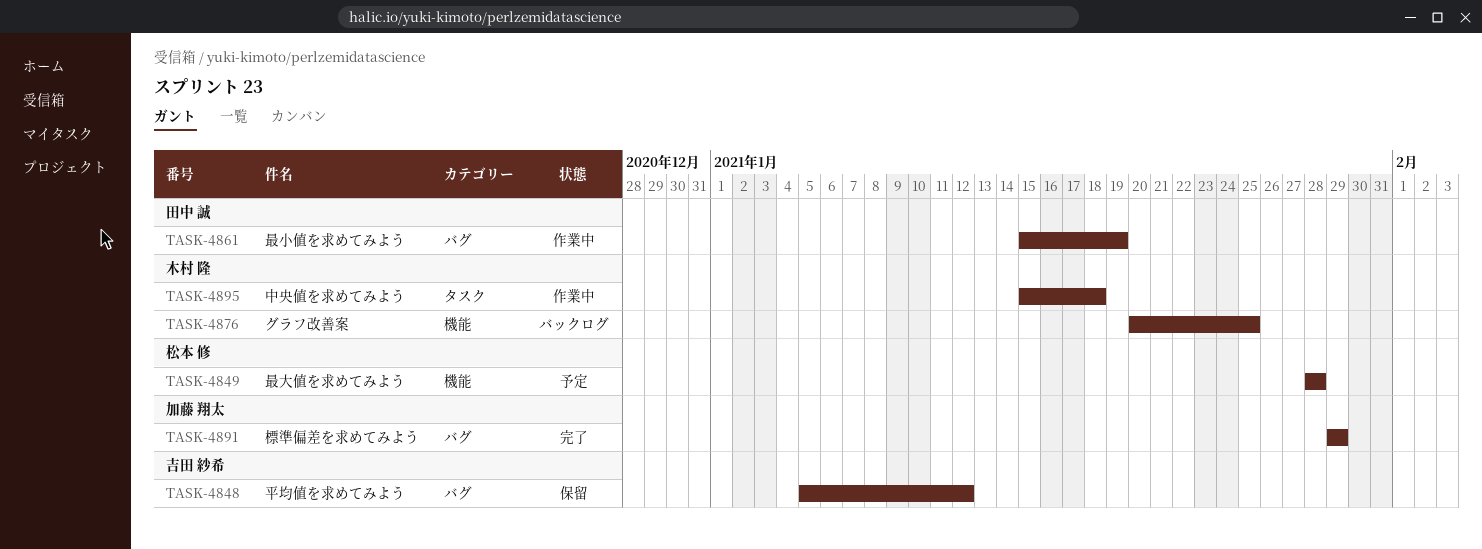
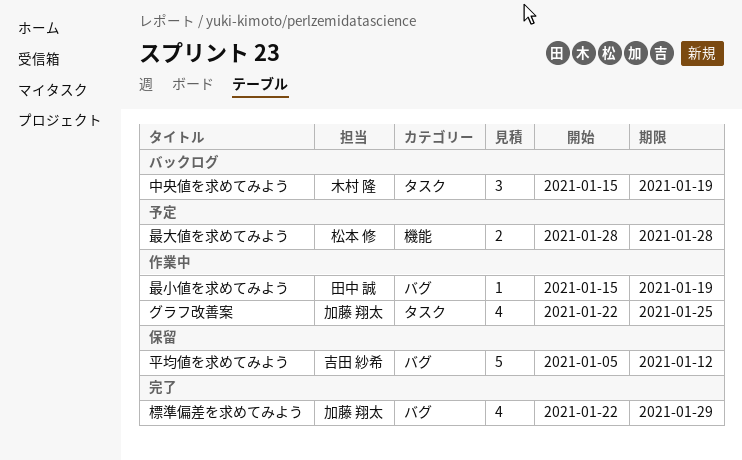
グラフ改善案, status: バックログ -> 作業中
グラフ改善案, owner: 木村 隆 -> 加藤 翔太
グラフ改善案, label: 機能 -> タスク
グラフ改善案, start: Jan 20 -> Jan 22
中央値を求めてみよう, status: 作業中 -> バックログ
中央値を求めてみよう, due: Jan 18 -> Jan 19
標準偏差を求めてみよう, start: Jan 29 -> Jan 22

